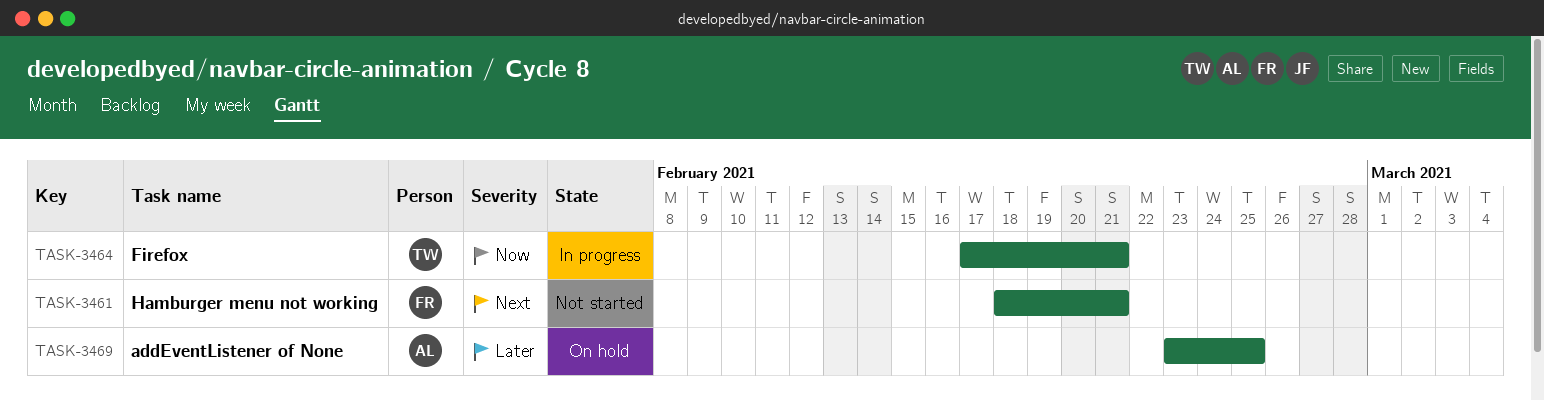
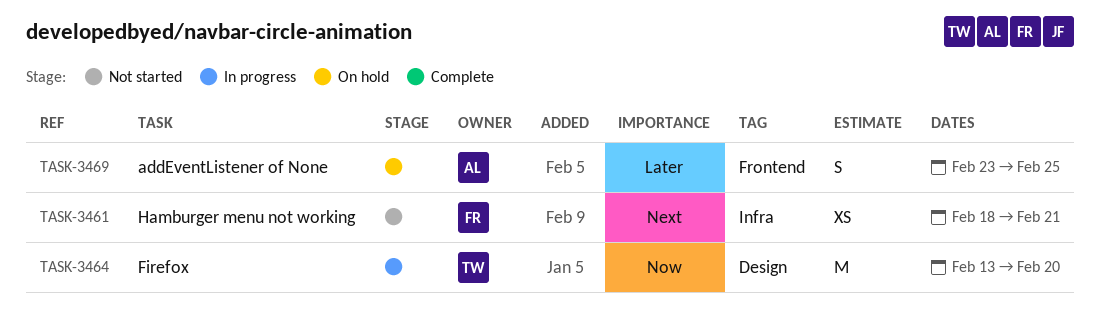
TASK-3464, start: Feb 17 -> Feb 13
TASK-3464, due: Feb 21 -> Feb 20

